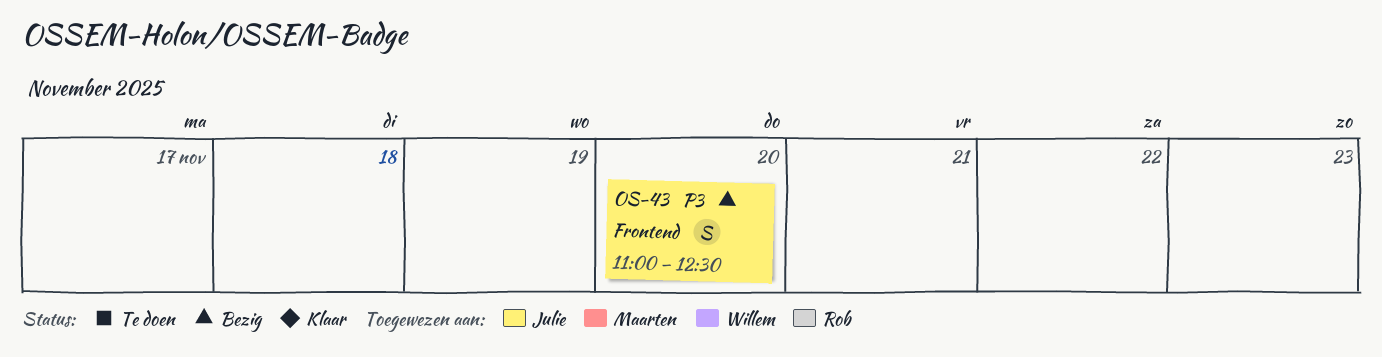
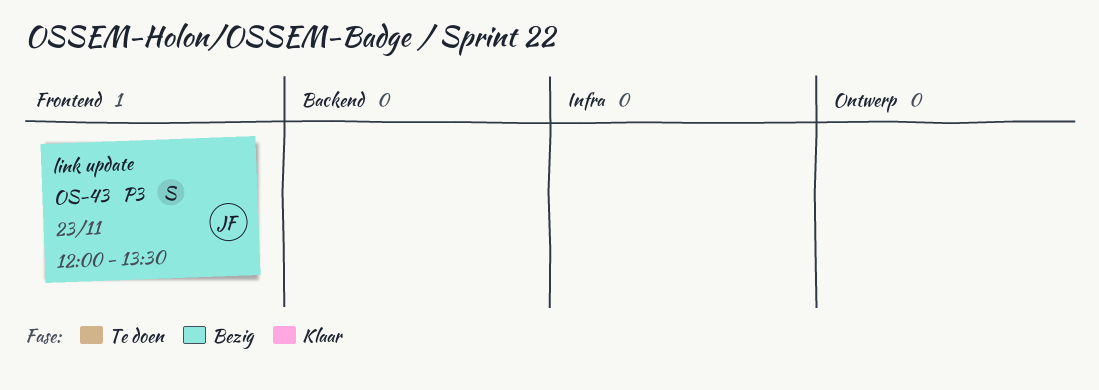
OS-43, day: Nov 20 -> Nov 23
OS-43, begins: 11:00 -> 12:00
OS-43, ends: 12:30 -> 13:30

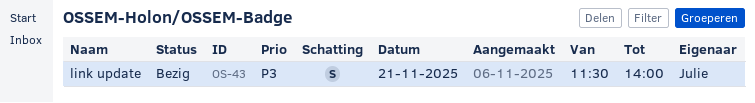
OS-43, day: Nov 23 -> Nov 21
OS-43, begins: 12:00 -> 11:30
OS-43, ends: 13:30 -> 14:00

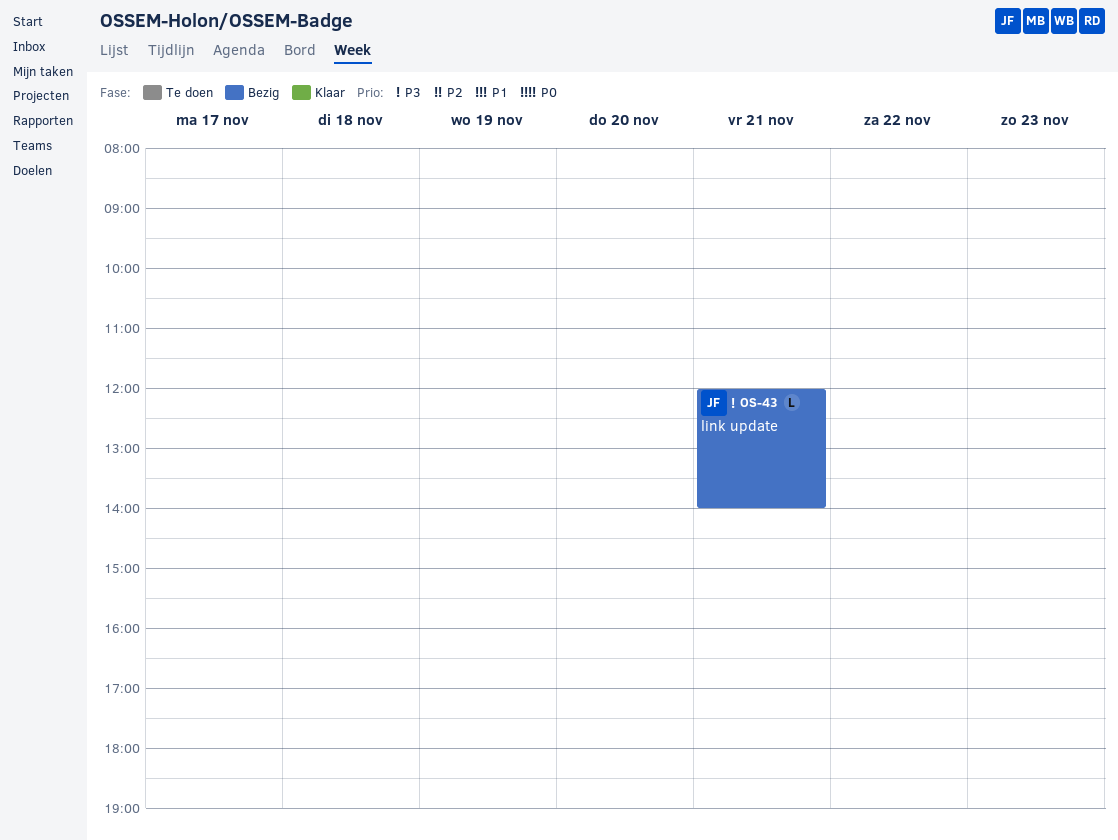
OS-43, estimate: S -> L
OS-43, begins: 11:30 -> 12:00

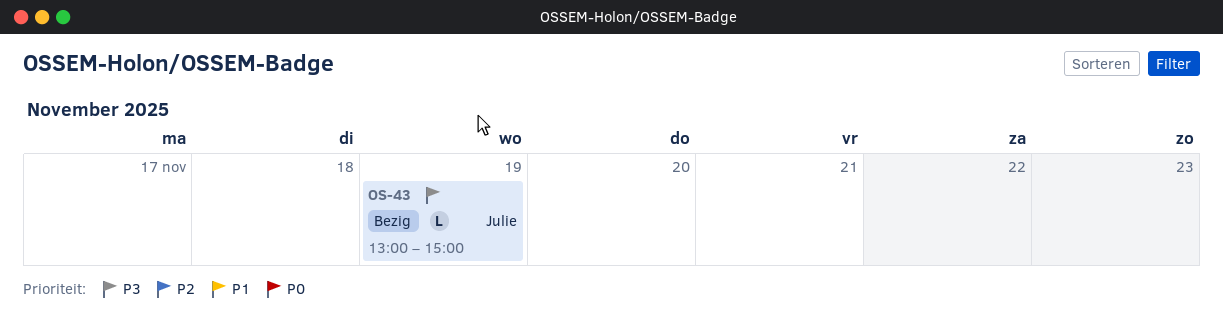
OS-43, day: Nov 21 -> Nov 19
OS-43, begins: 12:00 -> 13:00
OS-43, ends: 14:00 -> 15:00

